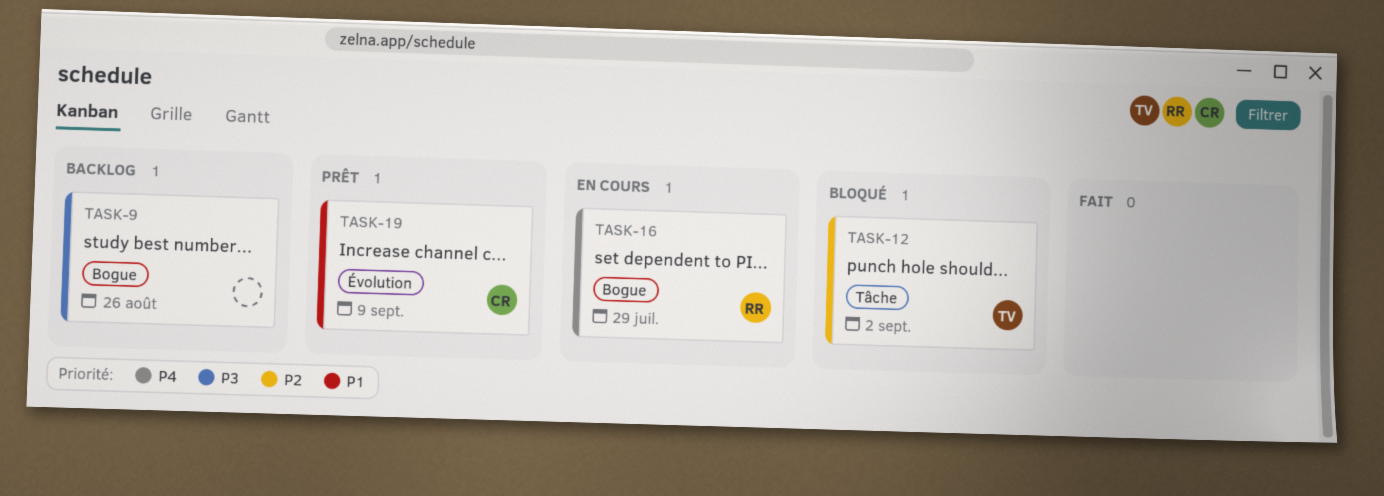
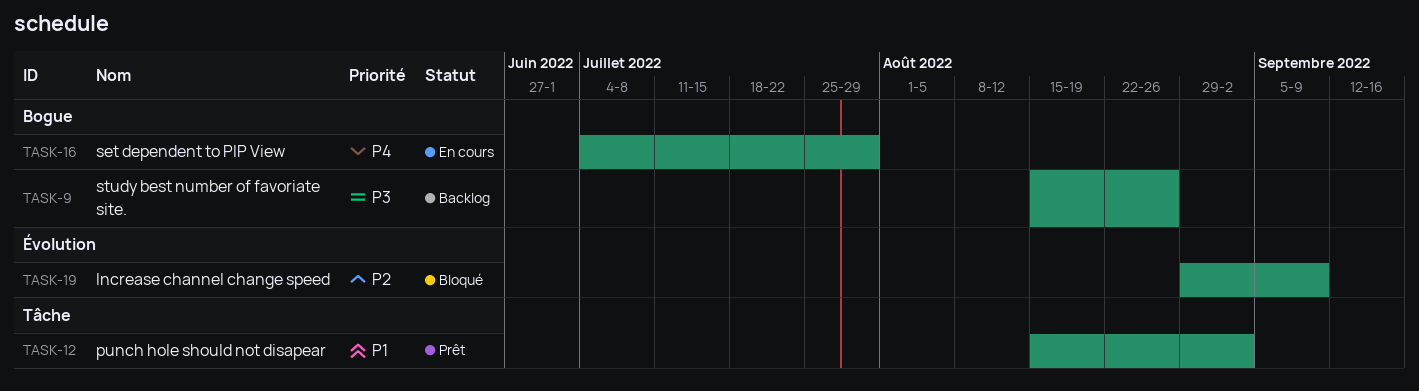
TASK-12, status: Bloqué -> Prêt
TASK-12, priority: P2 -> P1
TASK-19, status: Prêt -> Bloqué
TASK-19, priority: P1 -> P2

